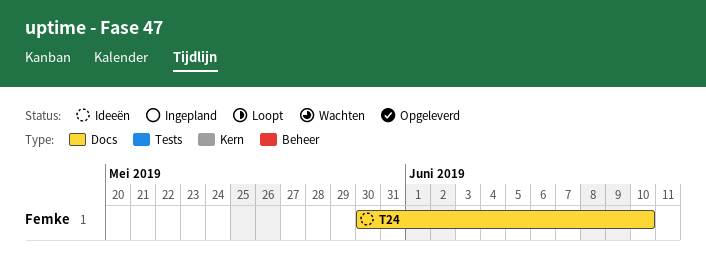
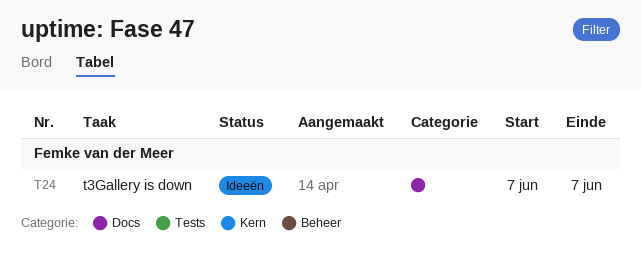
T24, start: May 30 -> Jun 7
T24, due: Jun 10 -> Jun 7

